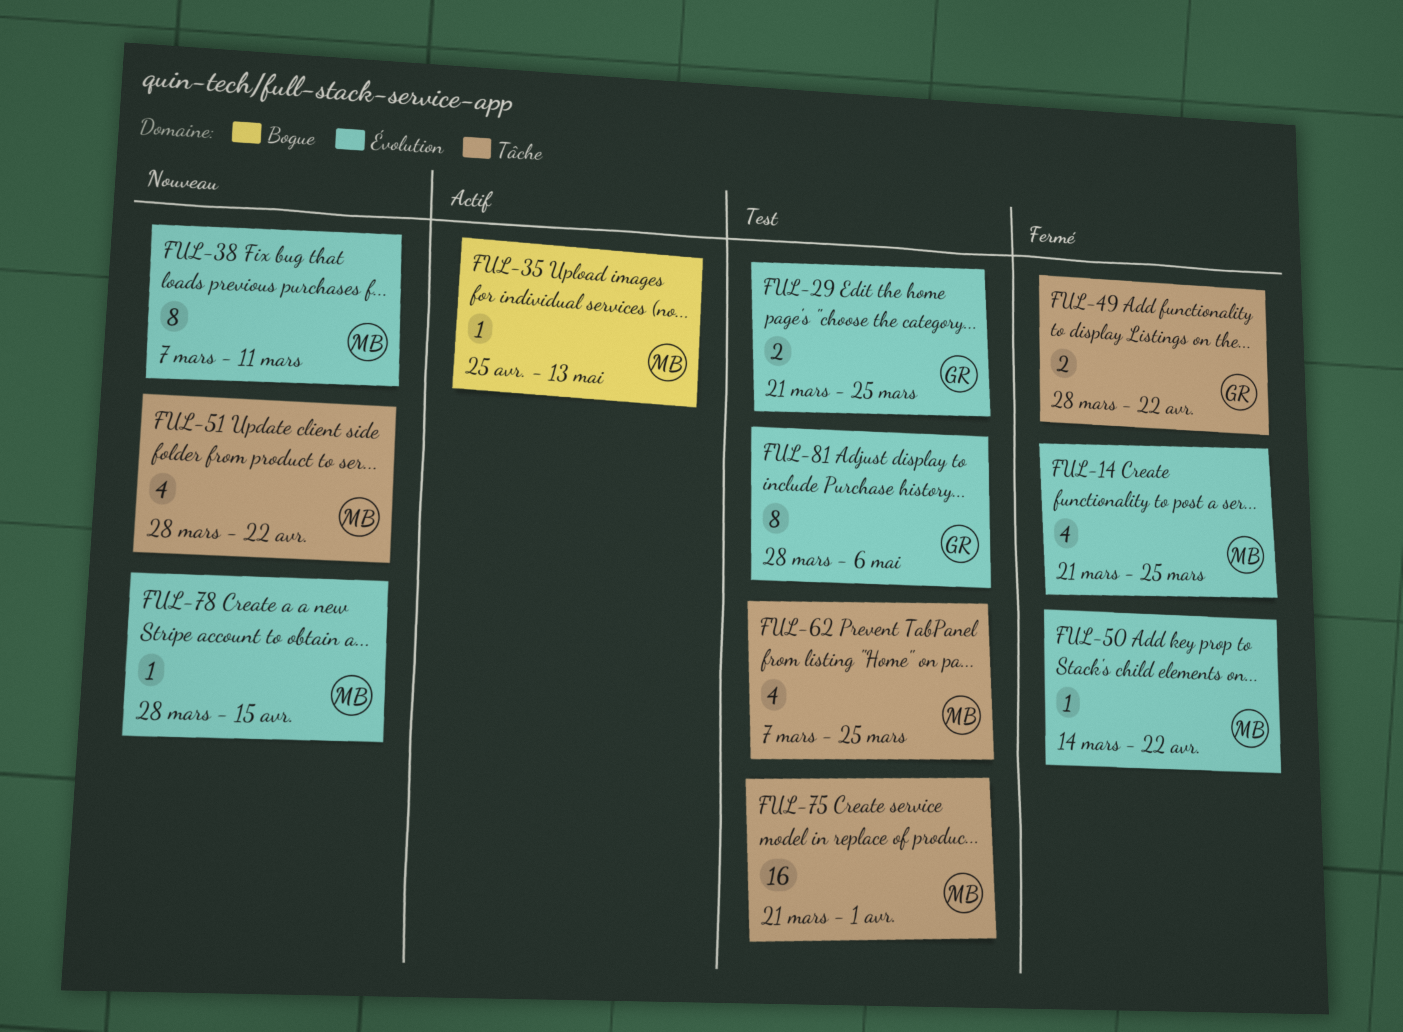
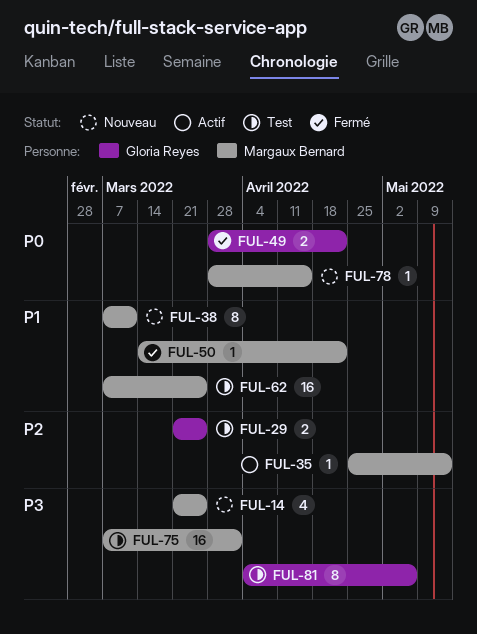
FUL-14, status: Fermé -> Nouveau
FUL-51: present -> none
FUL-62, estimate: 4 -> 16
FUL-75, start: Mar 21 -> Mar 7
FUL-81, start: Mar 28 -> Apr 4

